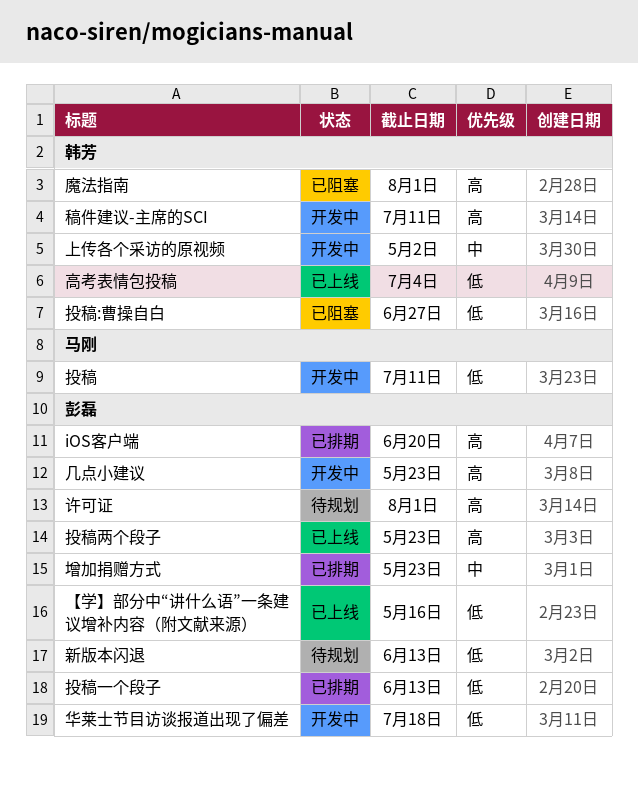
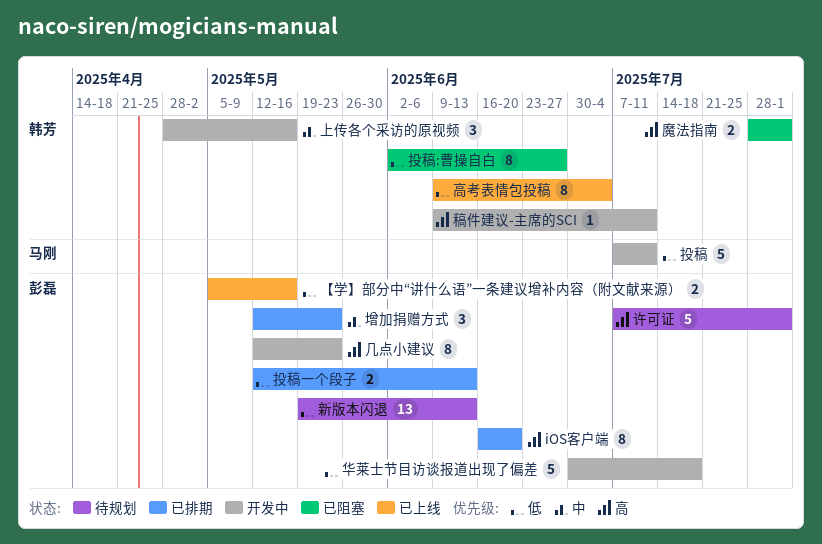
上传各个采访的原视频, due: May 2 -> May 16
投稿两个段子: present -> none

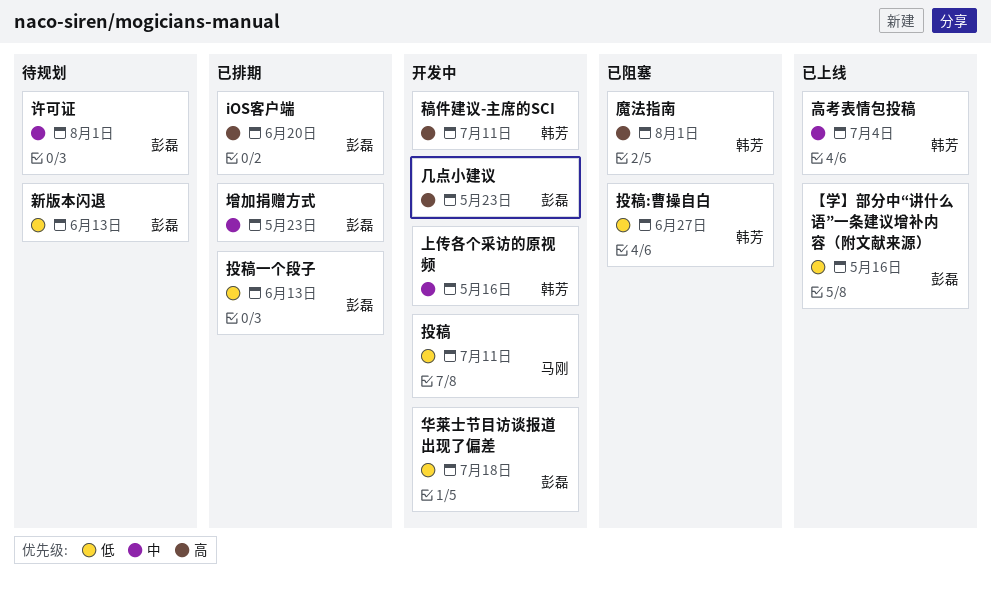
许可证, priority: 高 -> 中
高考表情包投稿, priority: 低 -> 中

